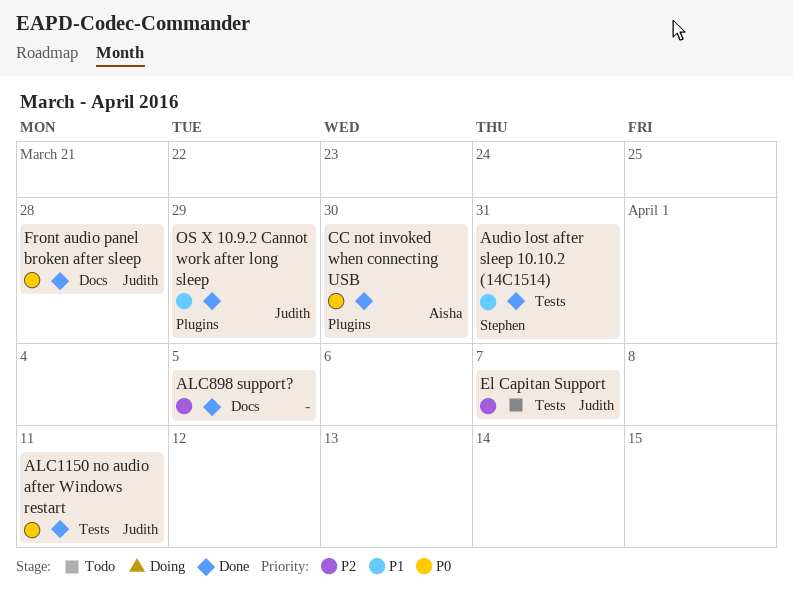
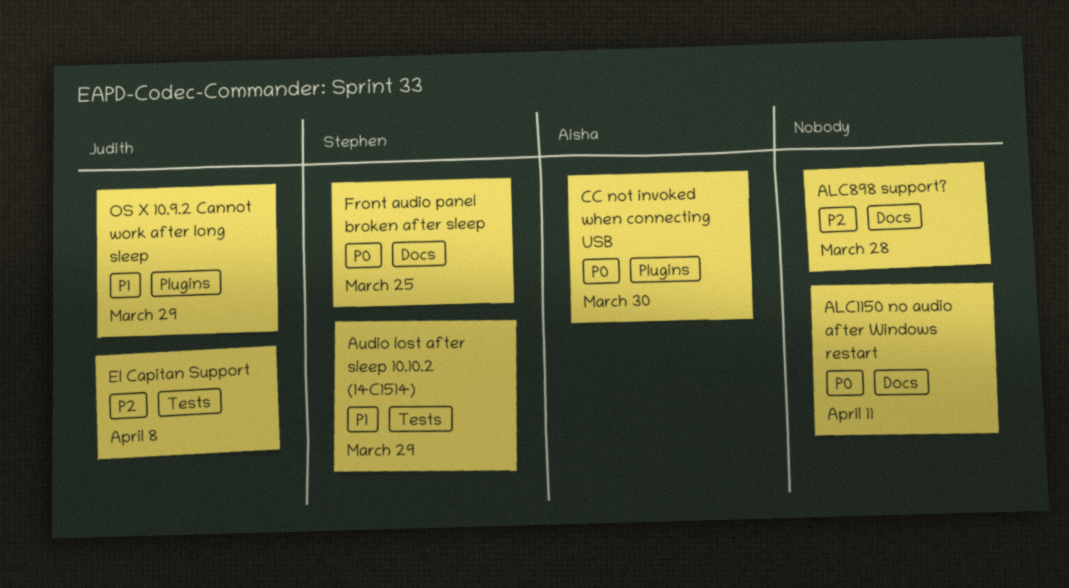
ALC1150 no audio after Windows restart, owner: Judith -> none
ALC1150 no audio after Windows restart, label: Tests -> Docs
ALC898 support?, due: Apr 5 -> Mar 28
Audio lost after sleep 10.10.2 (14C1514), due: Mar 31 -> Mar 29
El Capitan Support, due: Apr 7 -> Apr 8
Front audio panel broken after sleep, owner: Judith -> Stephen
Front audio panel broken after sleep, due: Mar 28 -> Mar 25

